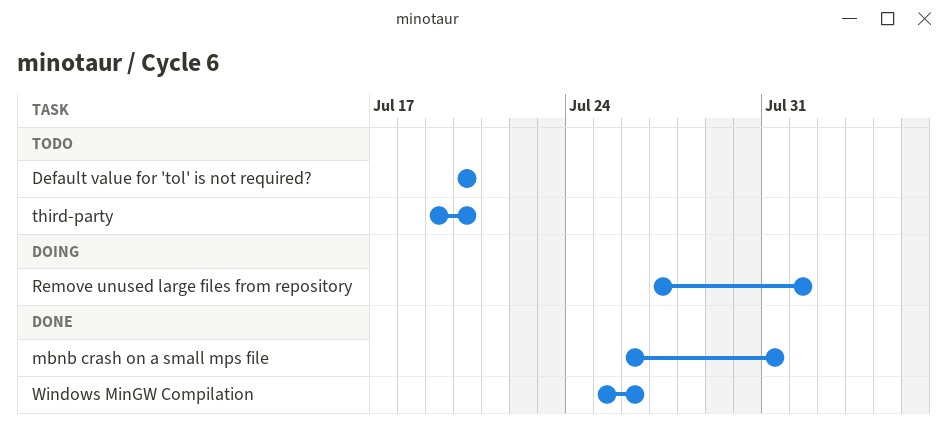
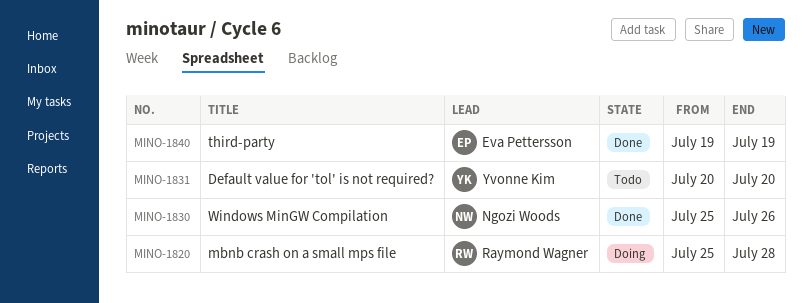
mbnb crash on a small mps file, status: Done -> Doing
mbnb crash on a small mps file, start: Jul 26 -> Jul 25
mbnb crash on a small mps file, due: Jul 31 -> Jul 28
Remove unused large files from repository: present -> none
third-party, status: Todo -> Done
third-party, due: Jul 20 -> Jul 19

